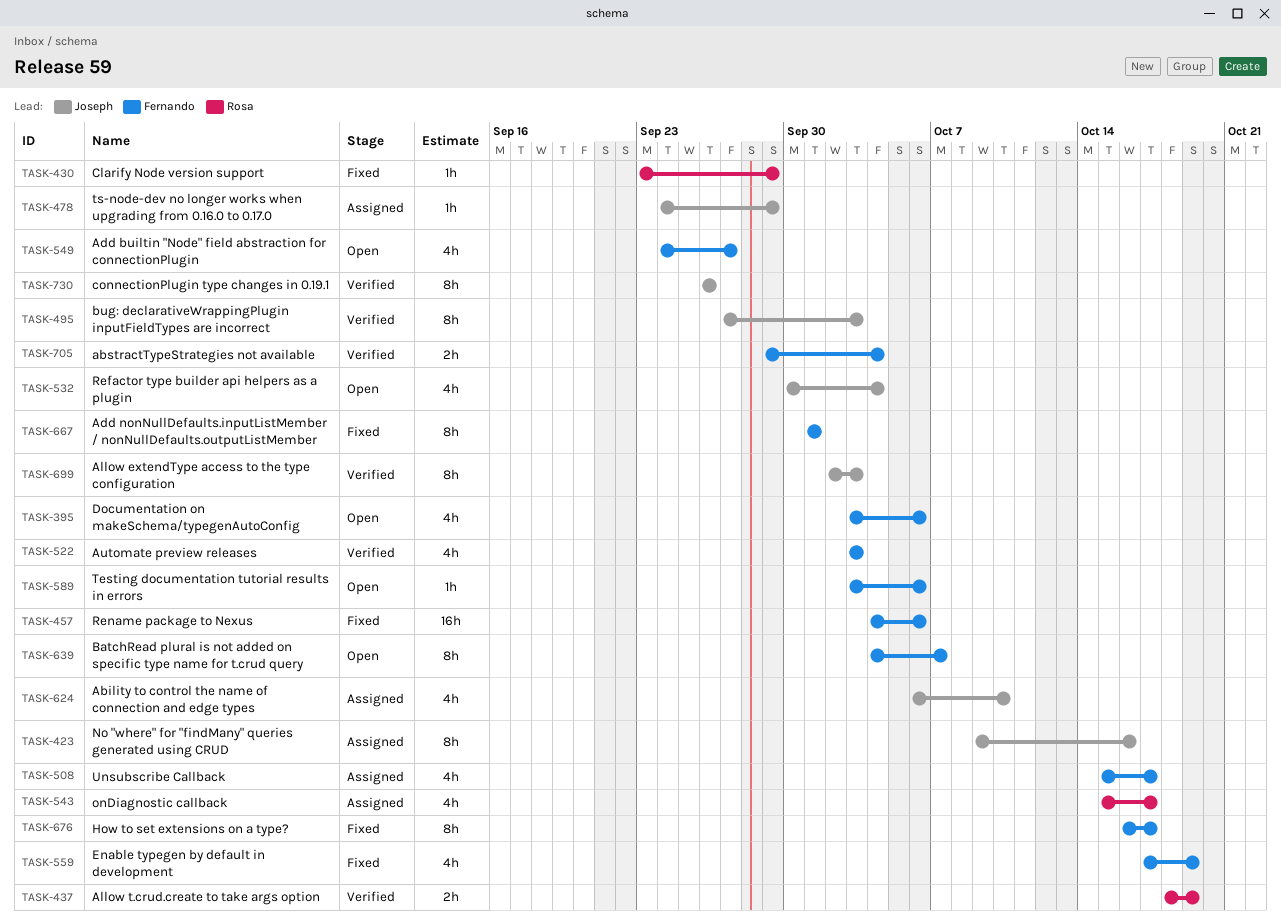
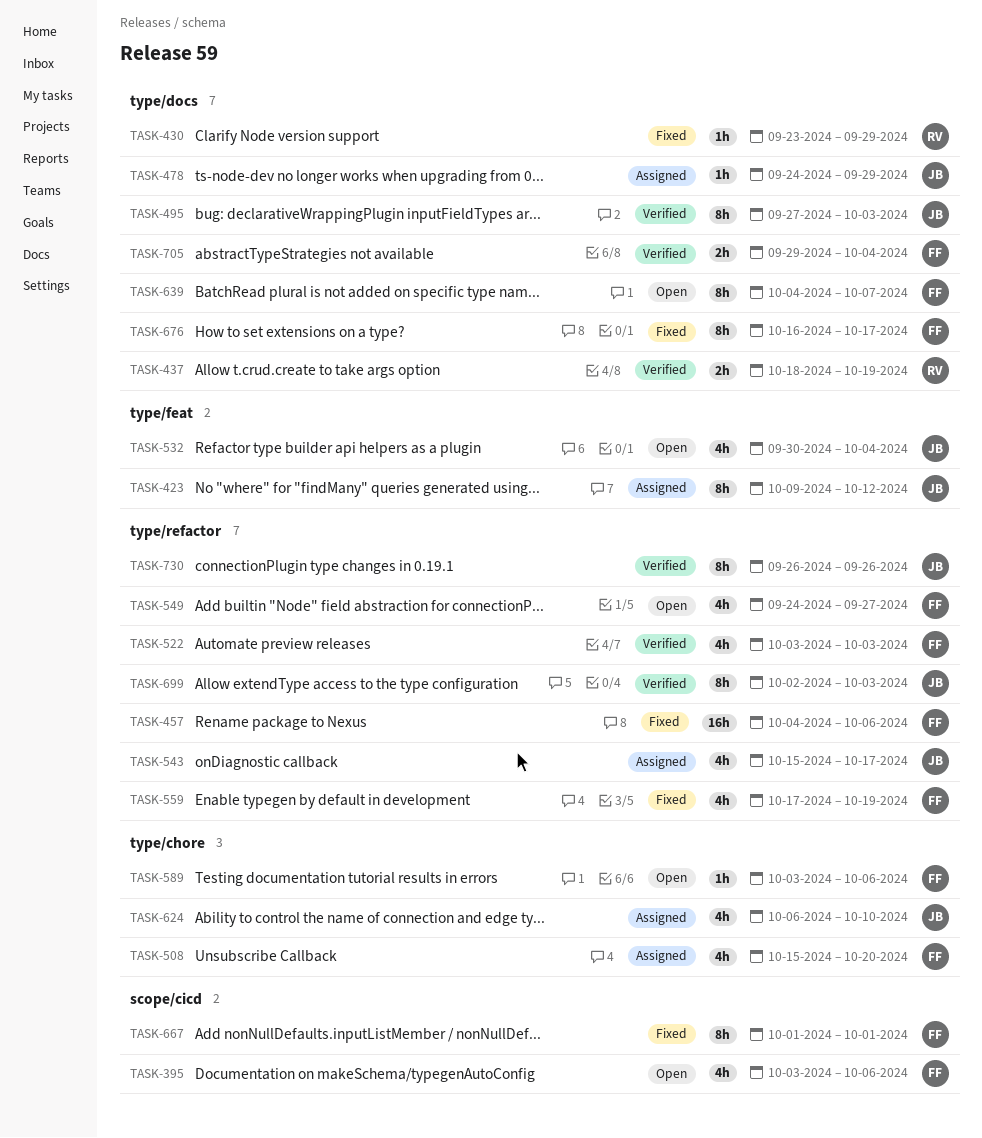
TASK-423, due: Oct 16 -> Oct 12
TASK-508, due: Oct 17 -> Oct 20
TASK-543, owner: Rosa -> Joseph

